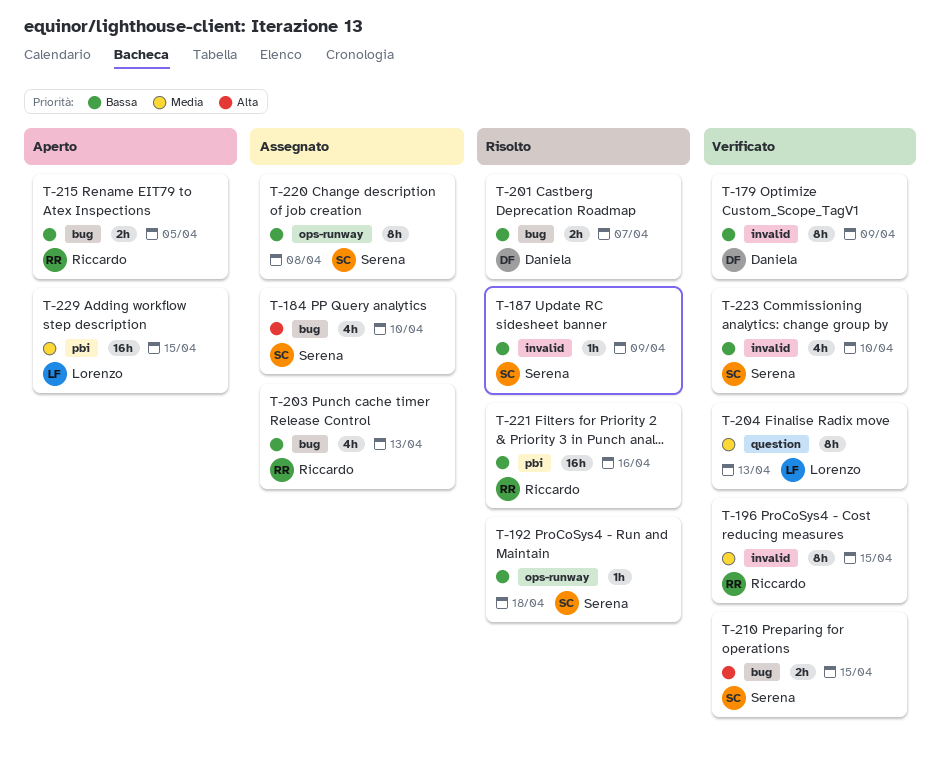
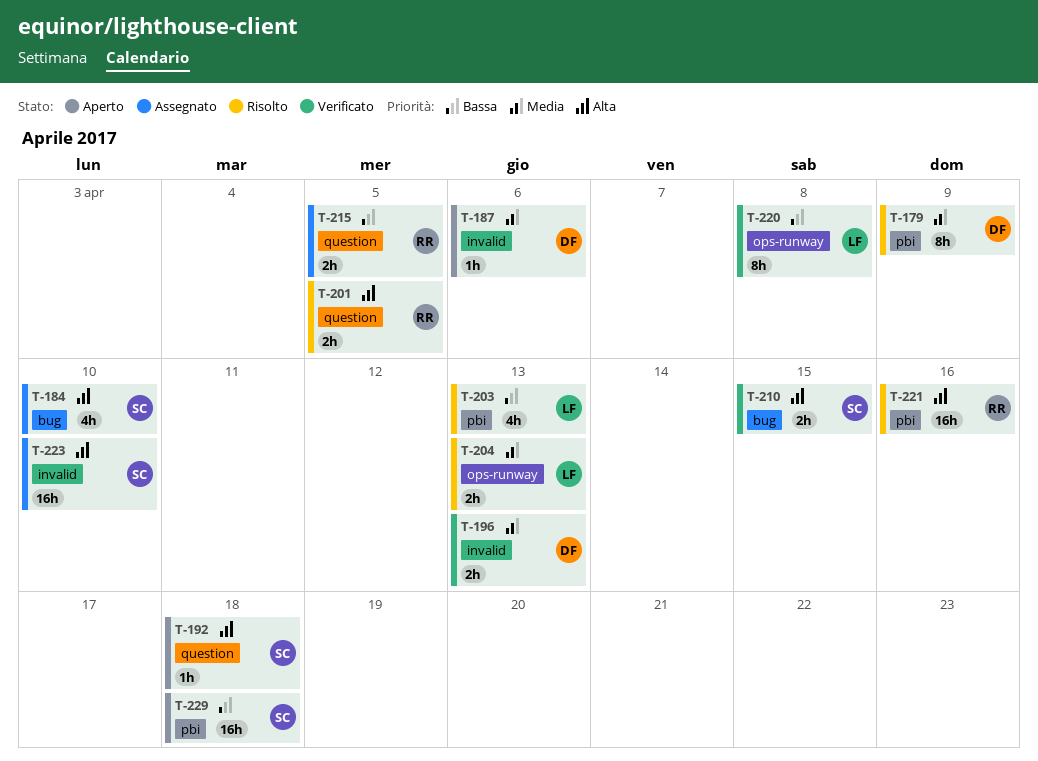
T-179, status: Verificato -> Risolto
T-179, priority: Bassa -> Media
T-179, label: invalid -> pbi
T-187, status: Risolto -> Aperto
T-187, owner: Serena -> Daniela
T-187, priority: Bassa -> Media
T-187, due: Apr 9 -> Apr 6
T-192, status: Risolto -> Aperto
T-192, priority: Bassa -> Alta
T-192, label: ops-runway -> question
T-196, owner: Riccardo -> Daniela
T-196, estimate: 8h -> 2h
T-196, due: Apr 15 -> Apr 13
T-201, owner: Daniela -> Riccardo
T-201, priority: Bassa -> Alta
T-201, label: bug -> question
T-201, due: Apr 7 -> Apr 5
T-203, status: Assegnato -> Risolto
T-203, owner: Riccardo -> Lorenzo
T-203, label: bug -> pbi
T-204, status: Verificato -> Risolto
T-204, label: question -> ops-runway
T-204, estimate: 8h -> 2h
T-215, status: Aperto -> Assegnato
T-215, label: bug -> question
T-220, status: Assegnato -> Verificato
T-220, owner: Serena -> Lorenzo
T-221, priority: Bassa -> Alta
T-223, status: Verificato -> Assegnato
T-223, priority: Bassa -> Alta
T-223, estimate: 4h -> 16h
T-229, owner: Lorenzo -> Serena
T-229, priority: Media -> Bassa
T-229, due: Apr 15 -> Apr 18

